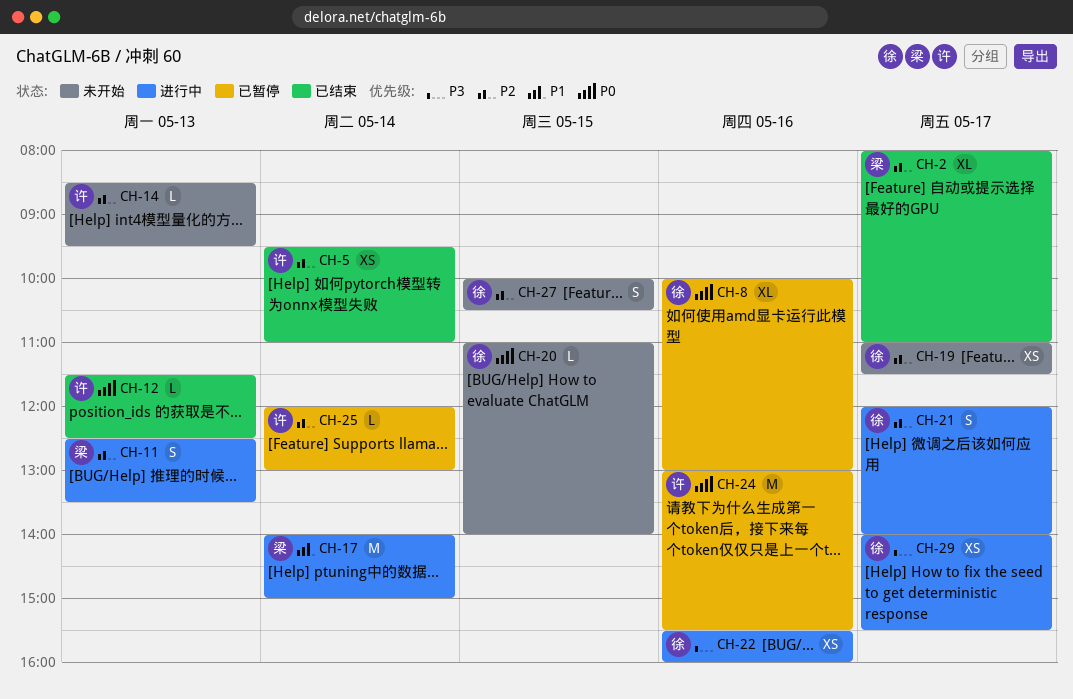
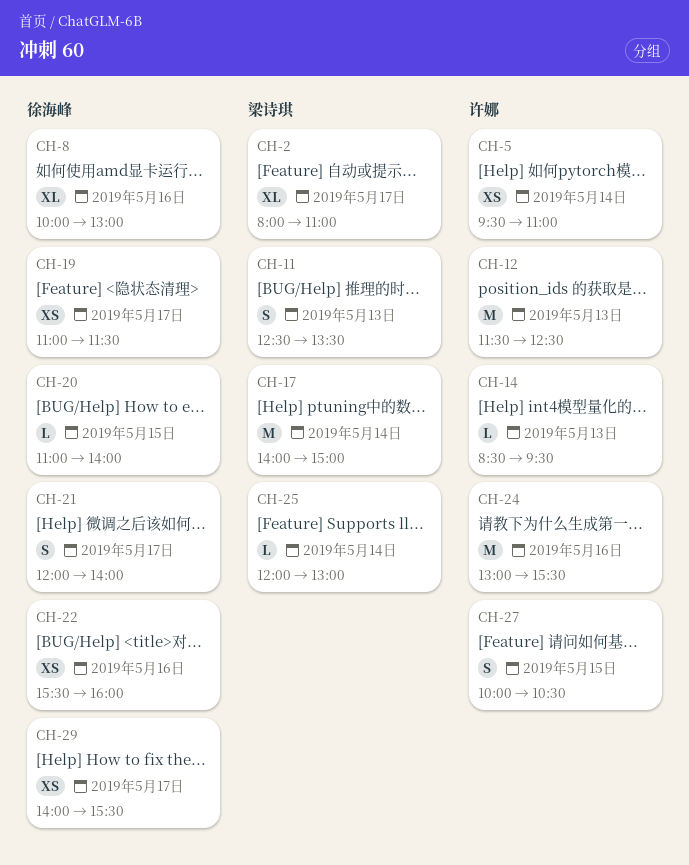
CH-12, estimate: L -> M
CH-25, owner: 许娜 -> 梁诗琪
CH-27, owner: 徐海峰 -> 许娜

